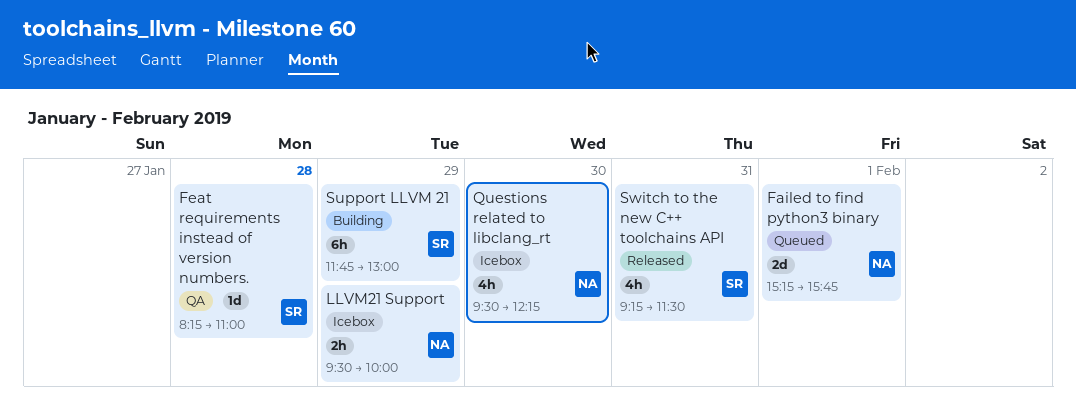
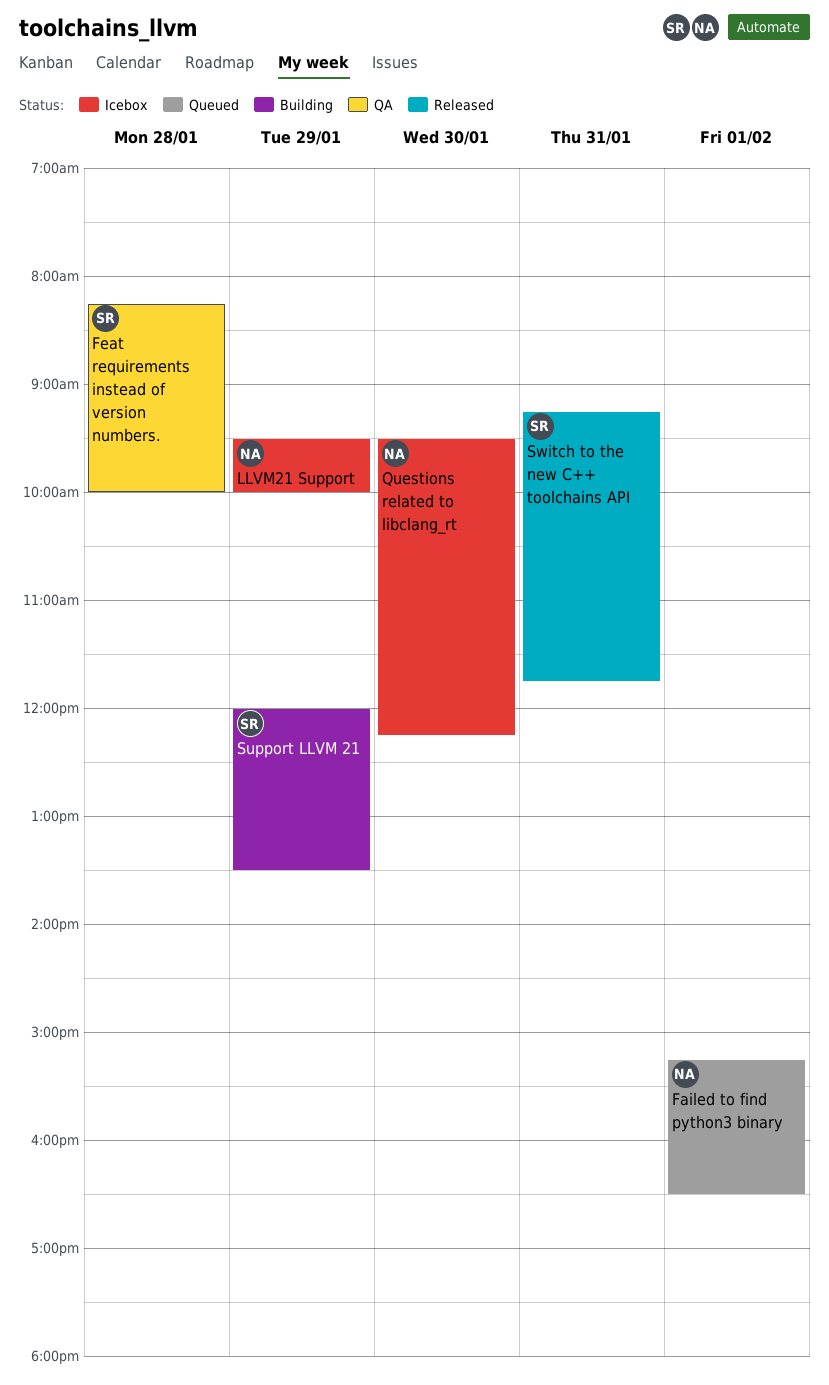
Failed to find python3 binary, ends: 15:45 -> 16:30
Feat requirements instead of version numbers., ends: 11:00 -> 10:00
Support LLVM 21, begins: 11:45 -> 12:00
Support LLVM 21, ends: 13:00 -> 13:30
Switch to the new C++ toolchains API, ends: 11:30 -> 11:45

